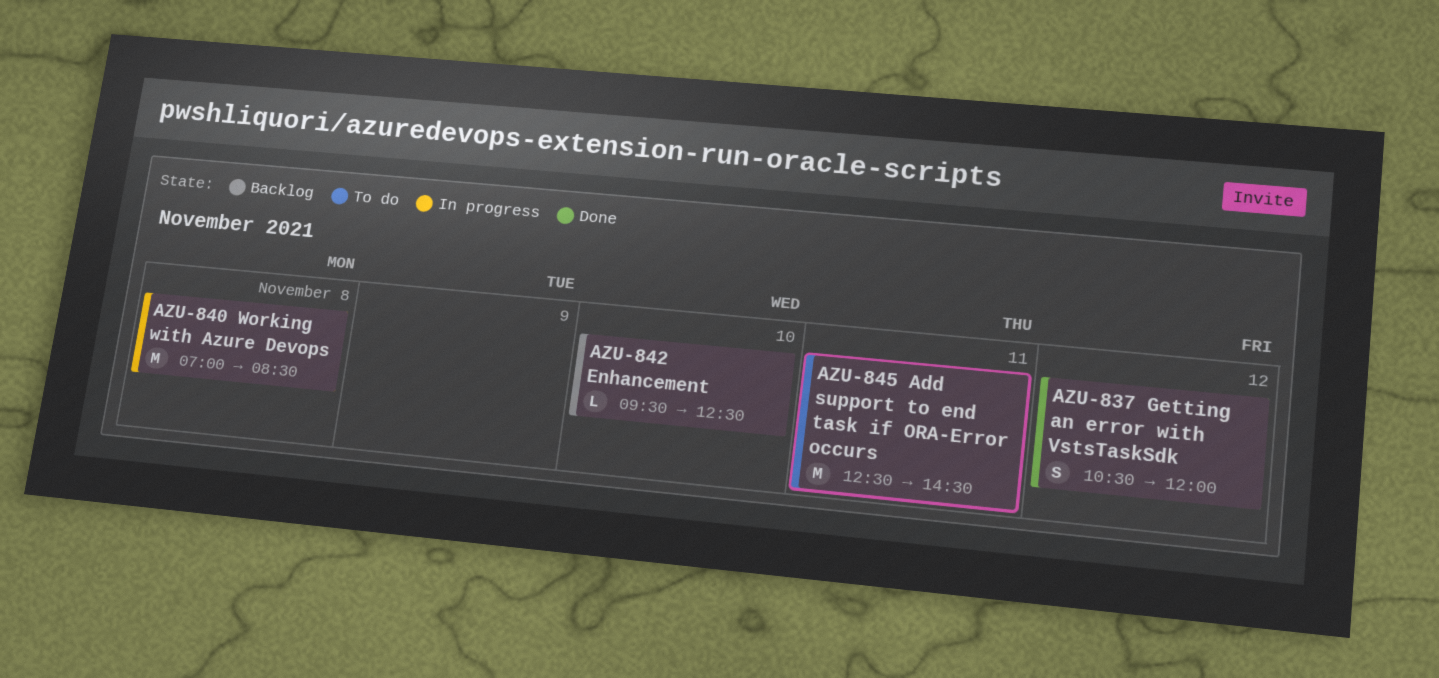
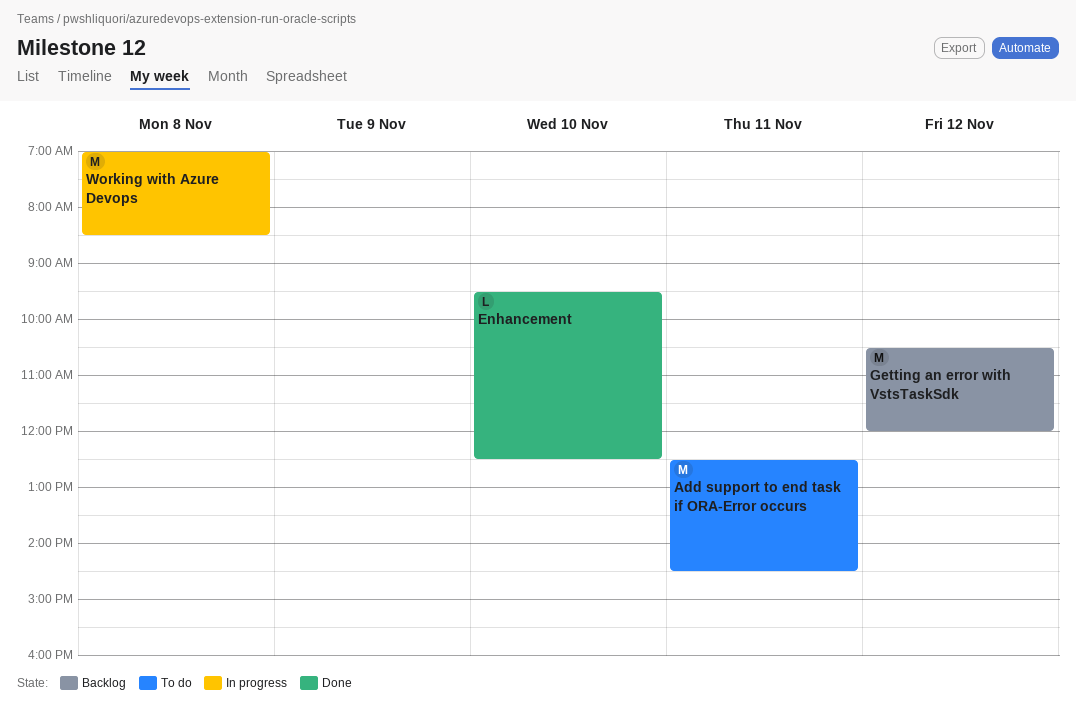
Enhancement, status: Backlog -> Done
Getting an error with VstsTaskSdk, status: Done -> Backlog
Getting an error with VstsTaskSdk, estimate: S -> M

